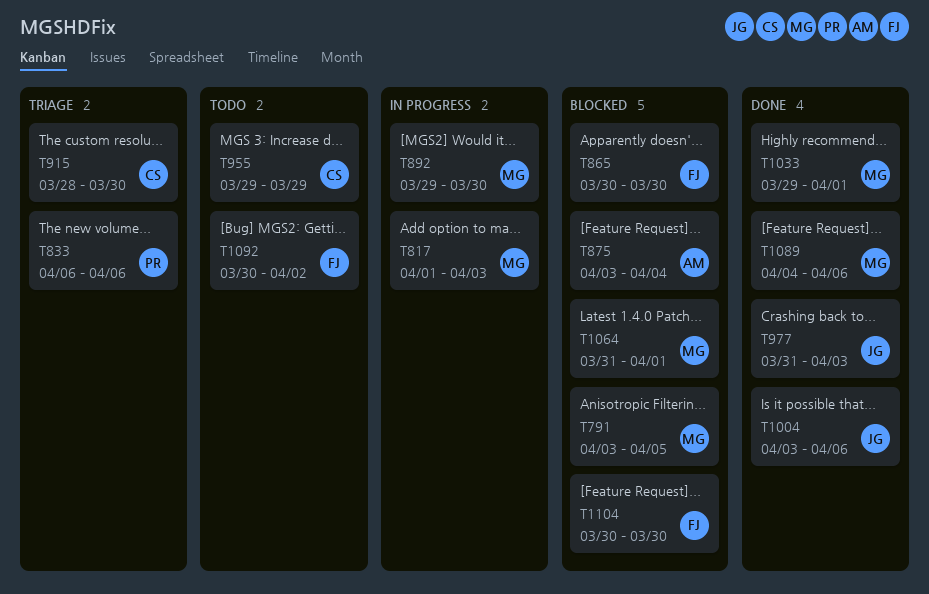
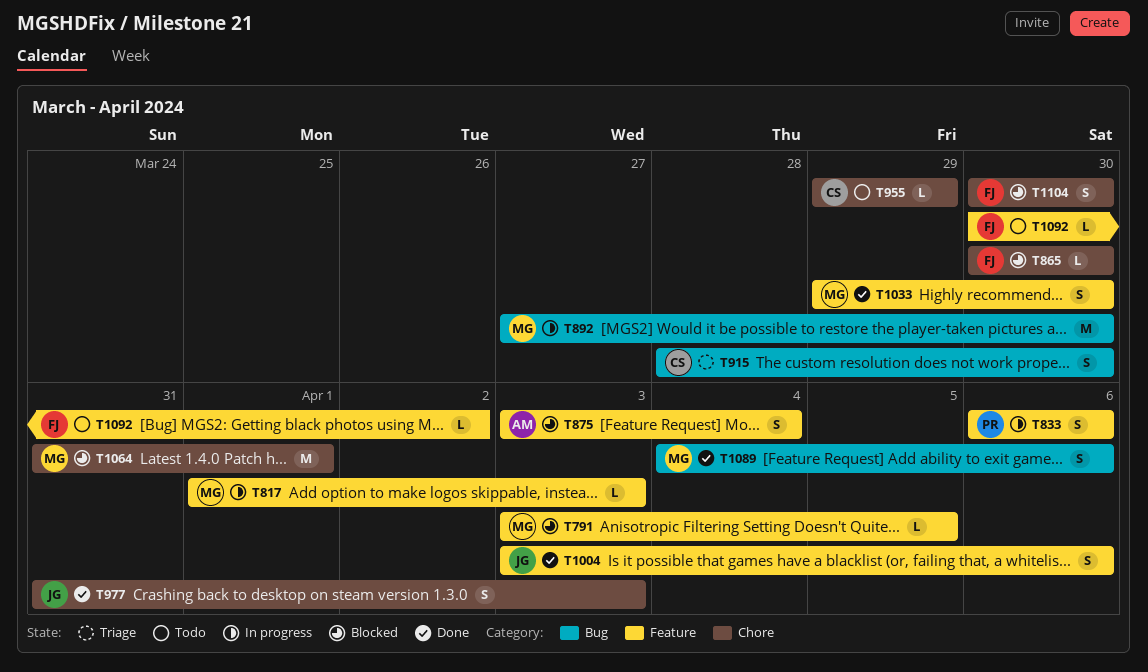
T833, status: Triage -> In progress
T892, start: Mar 29 -> Mar 27
T1033, due: Apr 1 -> Mar 30

